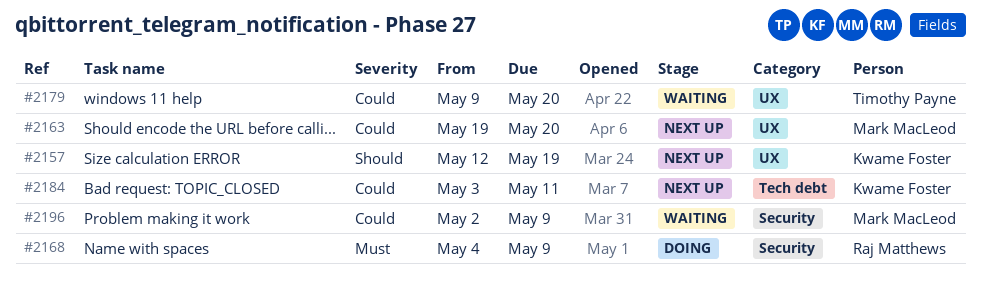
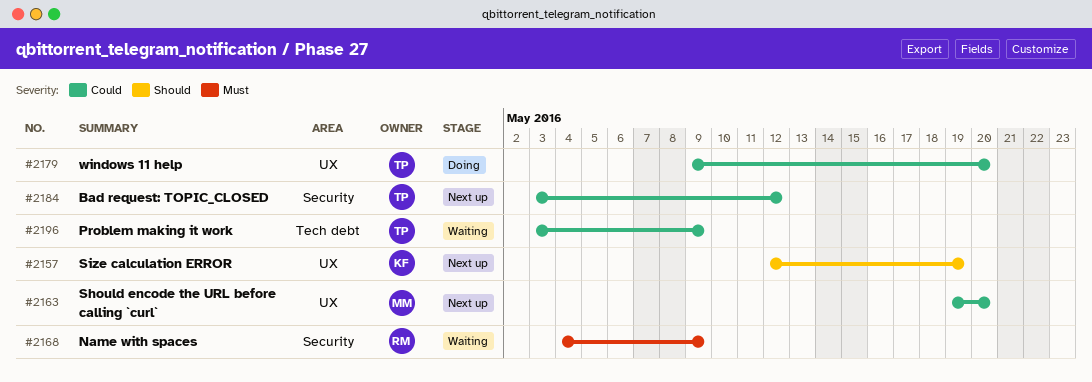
#2168, status: Doing -> Waiting
#2179, status: Waiting -> Doing
#2184, owner: Kwame Foster -> Timothy Payne
#2184, label: Tech debt -> Security
#2184, due: May 11 -> May 12
#2196, owner: Mark MacLeod -> Timothy Payne
#2196, label: Security -> Tech debt
#2196, start: May 2 -> May 3

